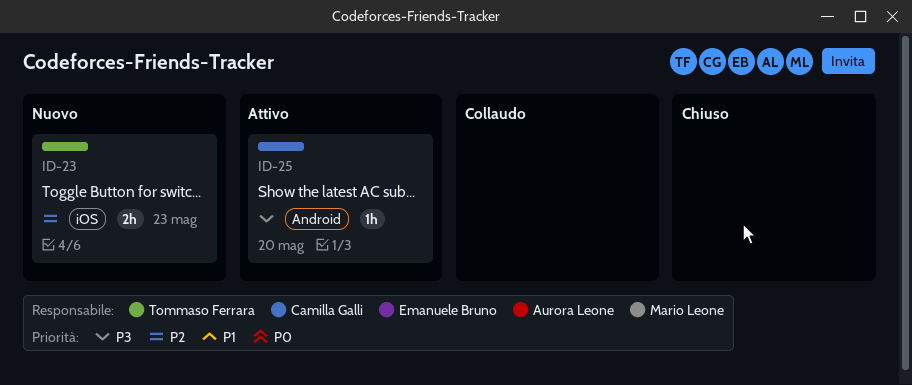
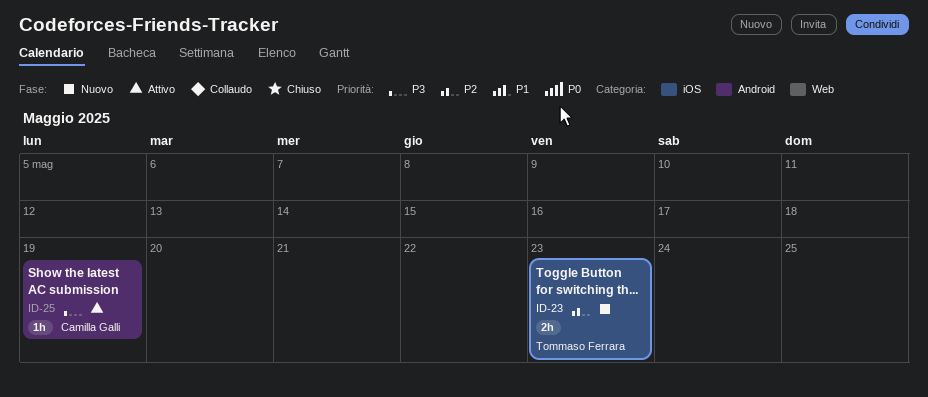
ID-25, due: May 20 -> May 19

